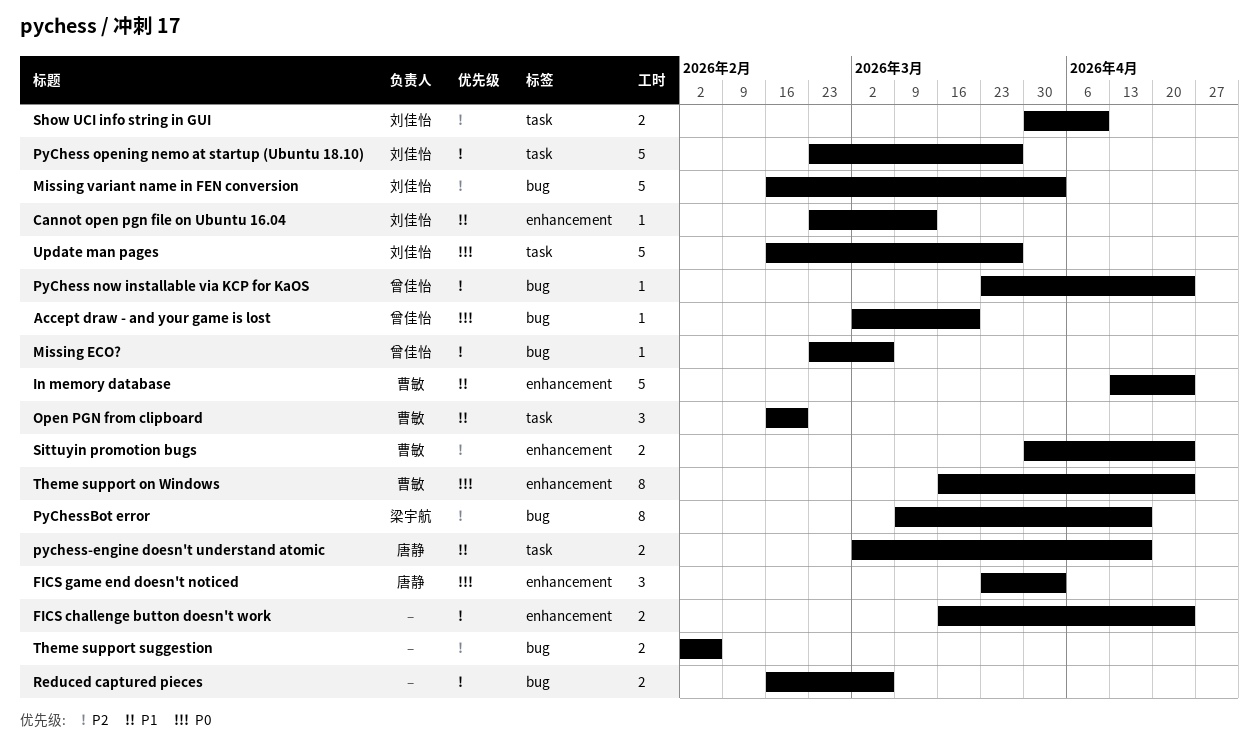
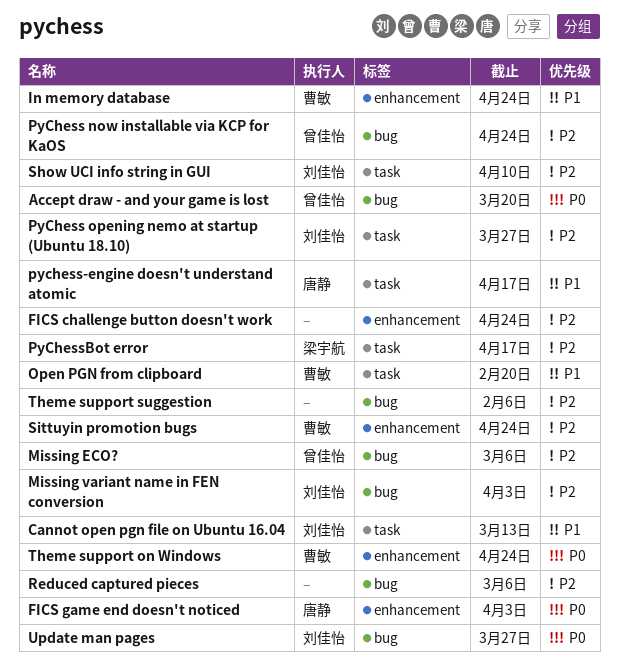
Cannot open pgn file on Ubuntu 16.04, label: enhancement -> task
PyChessBot error, label: bug -> task
Update man pages, label: task -> bug

